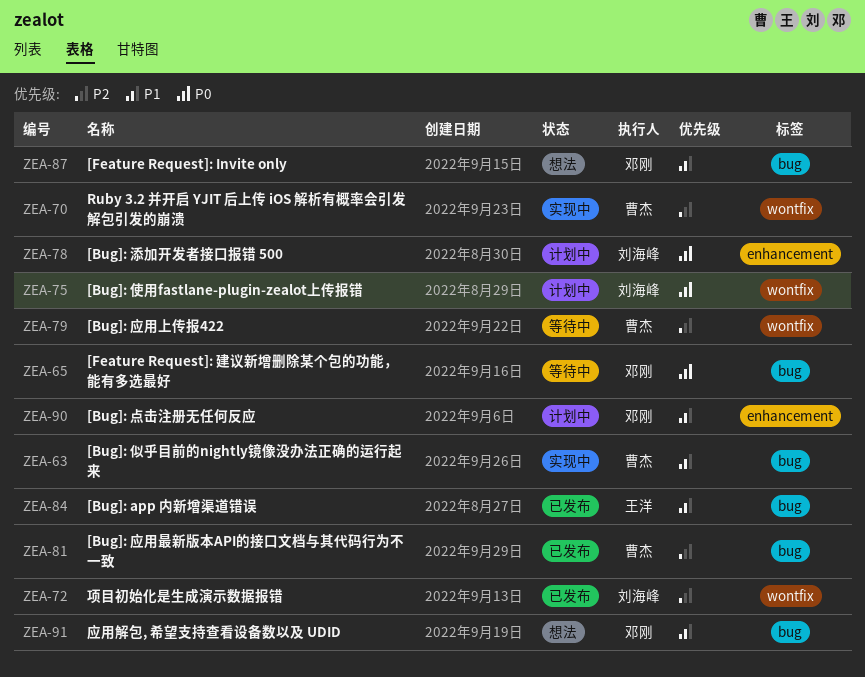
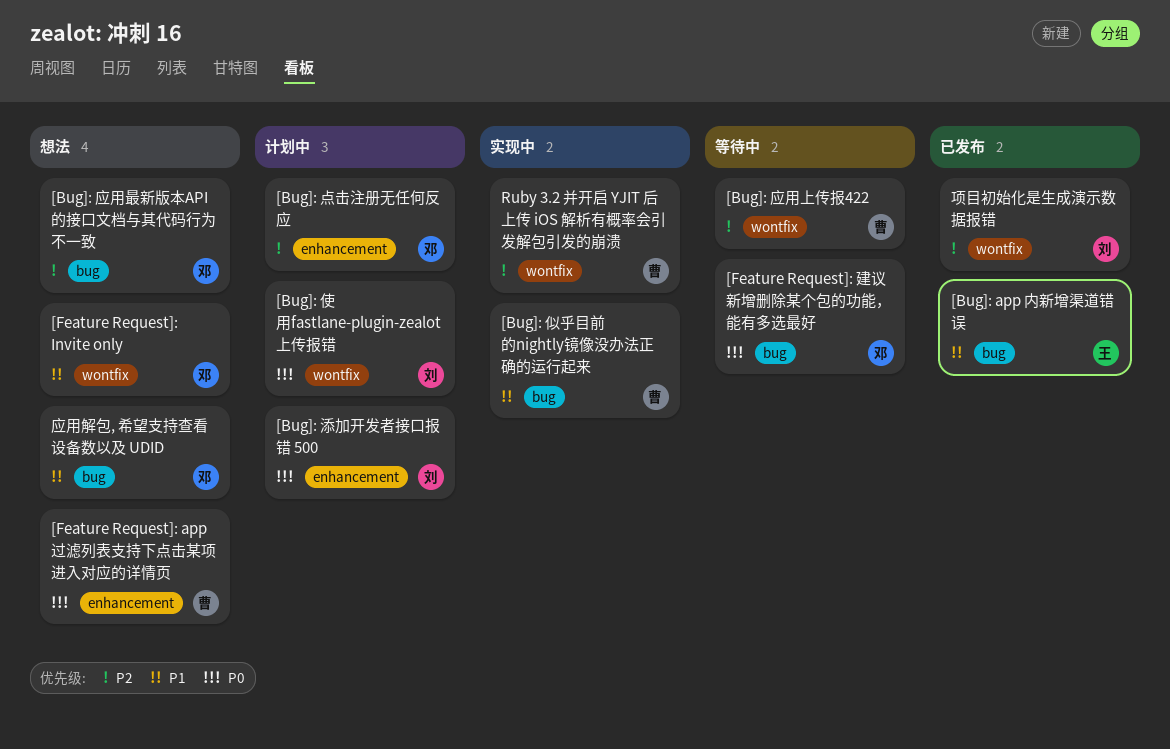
[Bug]: 应用最新版本API的接口文档与其代码行为不一致, status: 已发布 -> 想法
[Bug]: 应用最新版本API的接口文档与其代码行为不一致, owner: 曹杰 -> 邓刚
[Bug]: 点击注册无任何反应, priority: P1 -> P2
[Feature Request]: app过滤列表支持下点击某项进入对应的详情页: none -> present
[Feature Request]: Invite only, label: bug -> wontfix

